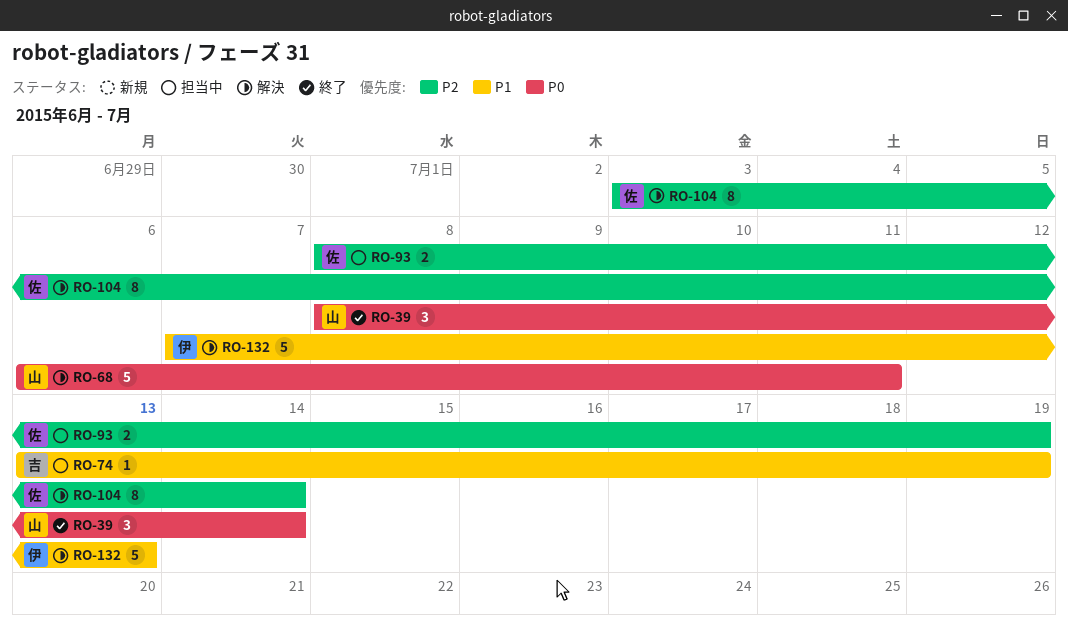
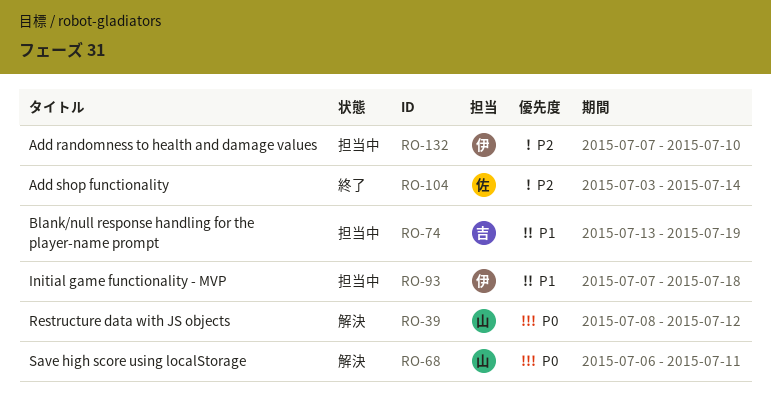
RO-39, status: 終了 -> 解決
RO-39, due: Jul 14 -> Jul 12
RO-93, owner: 佐 -> 伊
RO-93, priority: P2 -> P1
RO-93, start: Jul 8 -> Jul 7
RO-93, due: Jul 19 -> Jul 18
RO-104, status: 解決 -> 終了
RO-132, status: 解決 -> 担当中
RO-132, priority: P1 -> P2
RO-132, due: Jul 13 -> Jul 10

